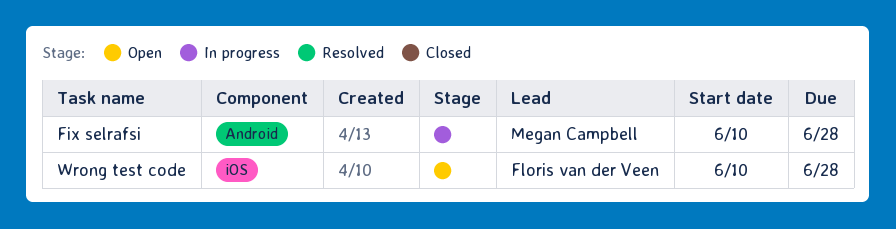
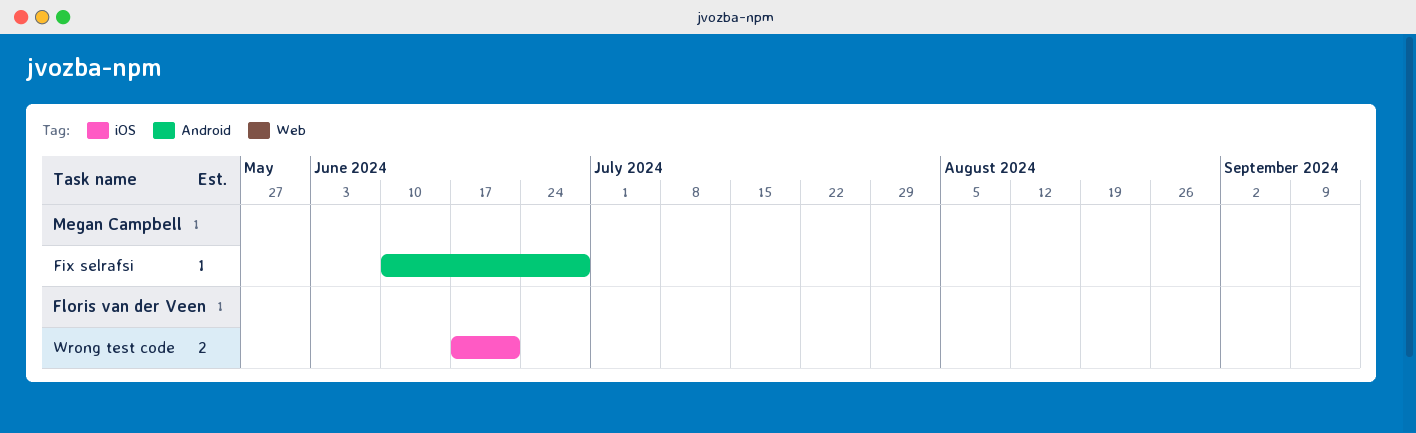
Wrong test code, start: Jun 10 -> Jun 17
Wrong test code, due: Jun 28 -> Jun 21

